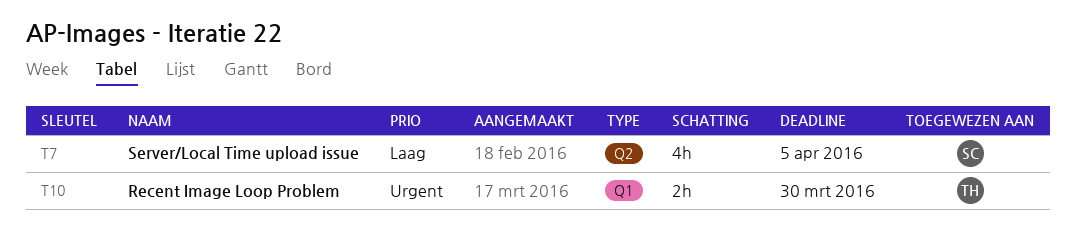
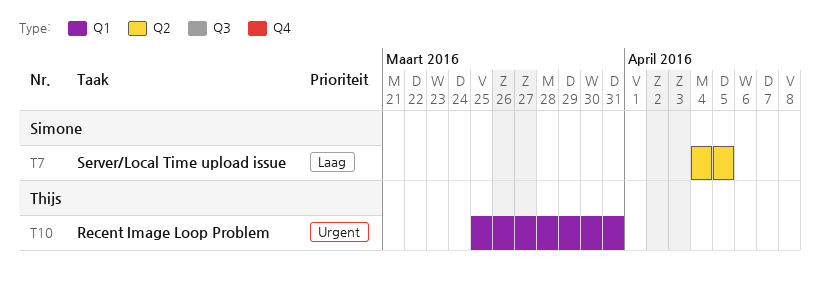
T10, due: Mar 30 -> Mar 31

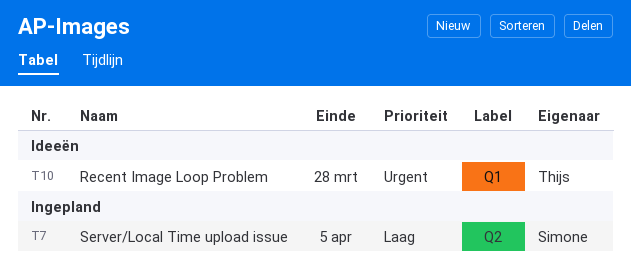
T10, due: Mar 31 -> Mar 28

